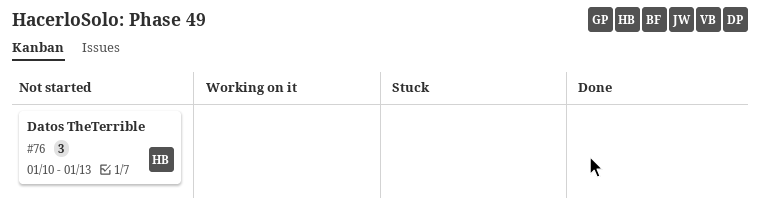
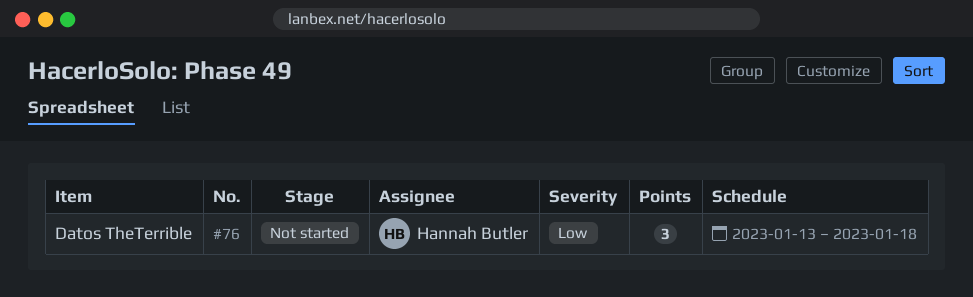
#76, start: Jan 10 -> Jan 13
#76, due: Jan 13 -> Jan 18

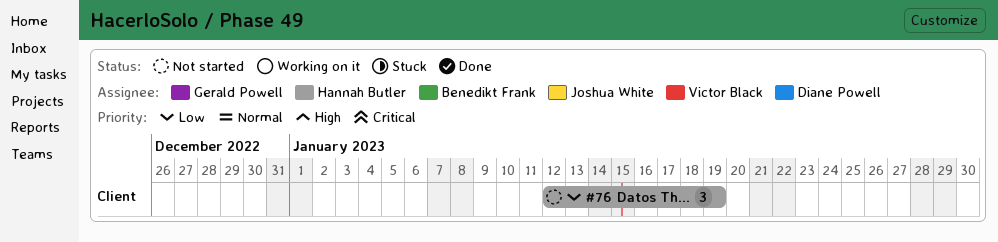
#76, start: Jan 13 -> Jan 12
#76, due: Jan 18 -> Jan 19

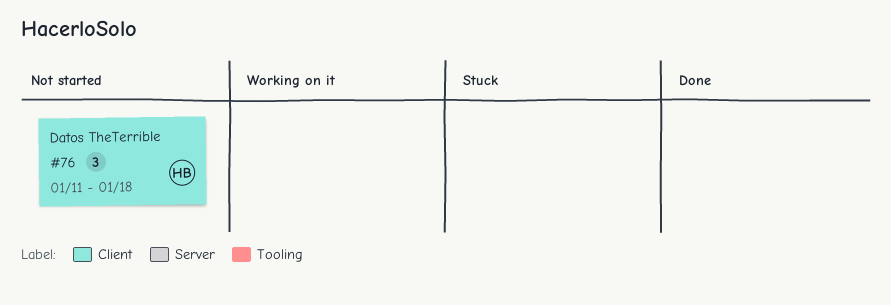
#76, start: Jan 12 -> Jan 11
#76, due: Jan 19 -> Jan 18

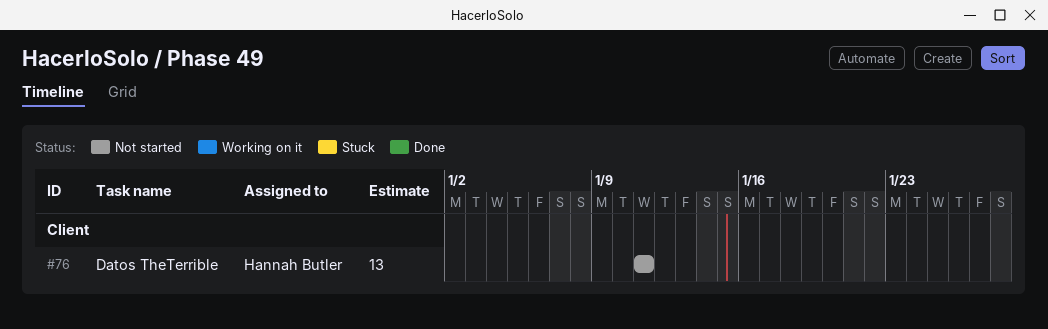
#76, estimate: 3 -> 13
#76, due: Jan 18 -> Jan 11

